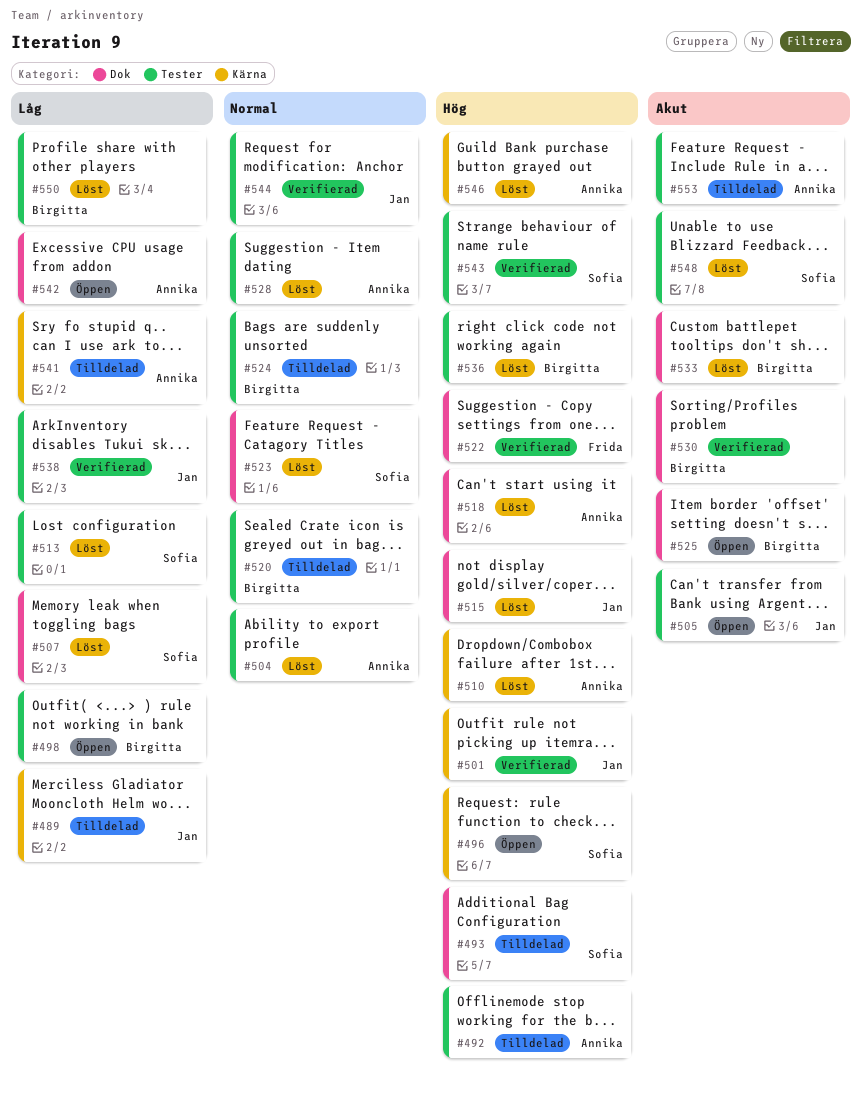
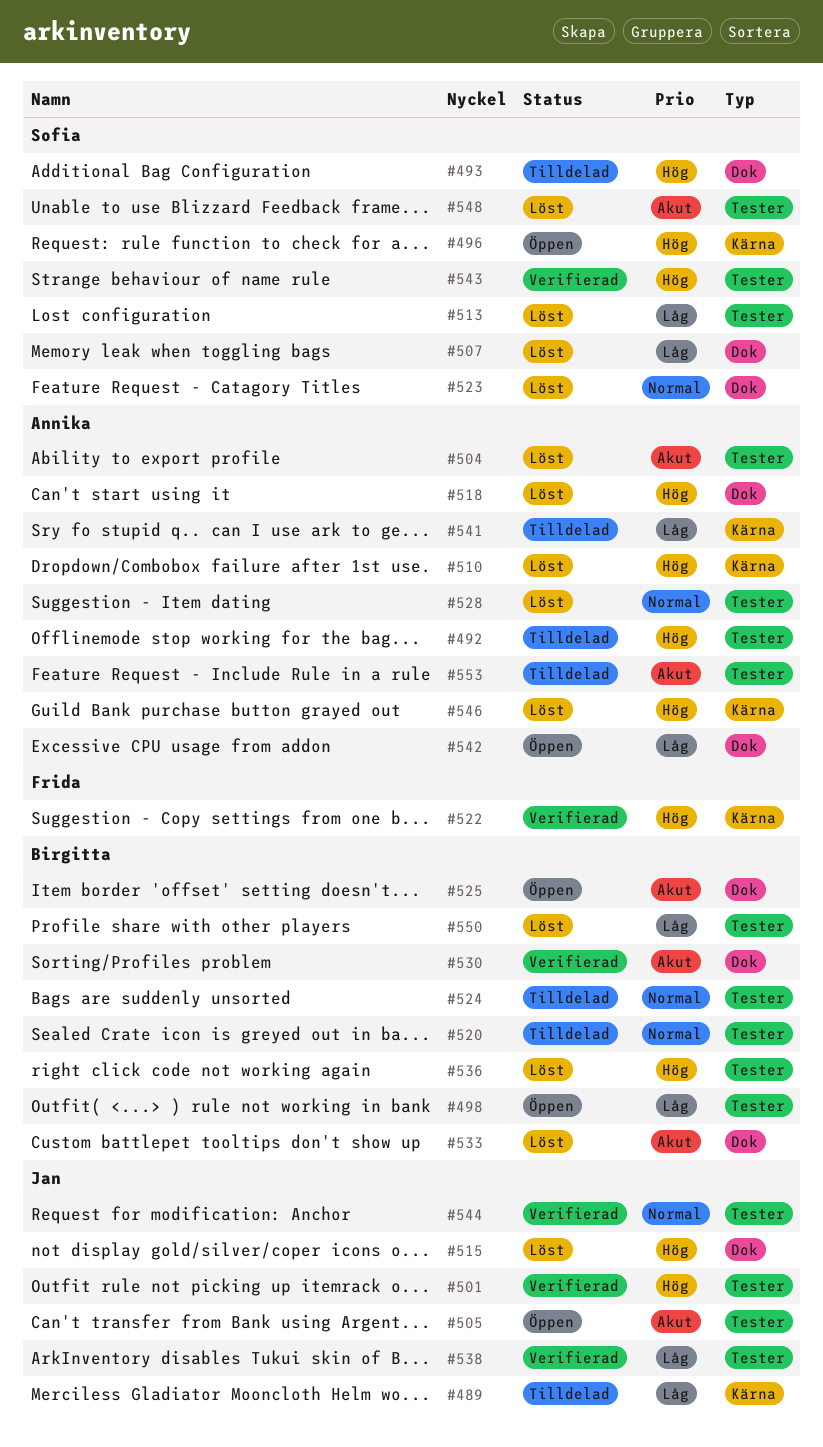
#501, label: Kärna -> Tester
#504, priority: Normal -> Akut
#522, label: Dok -> Kärna

